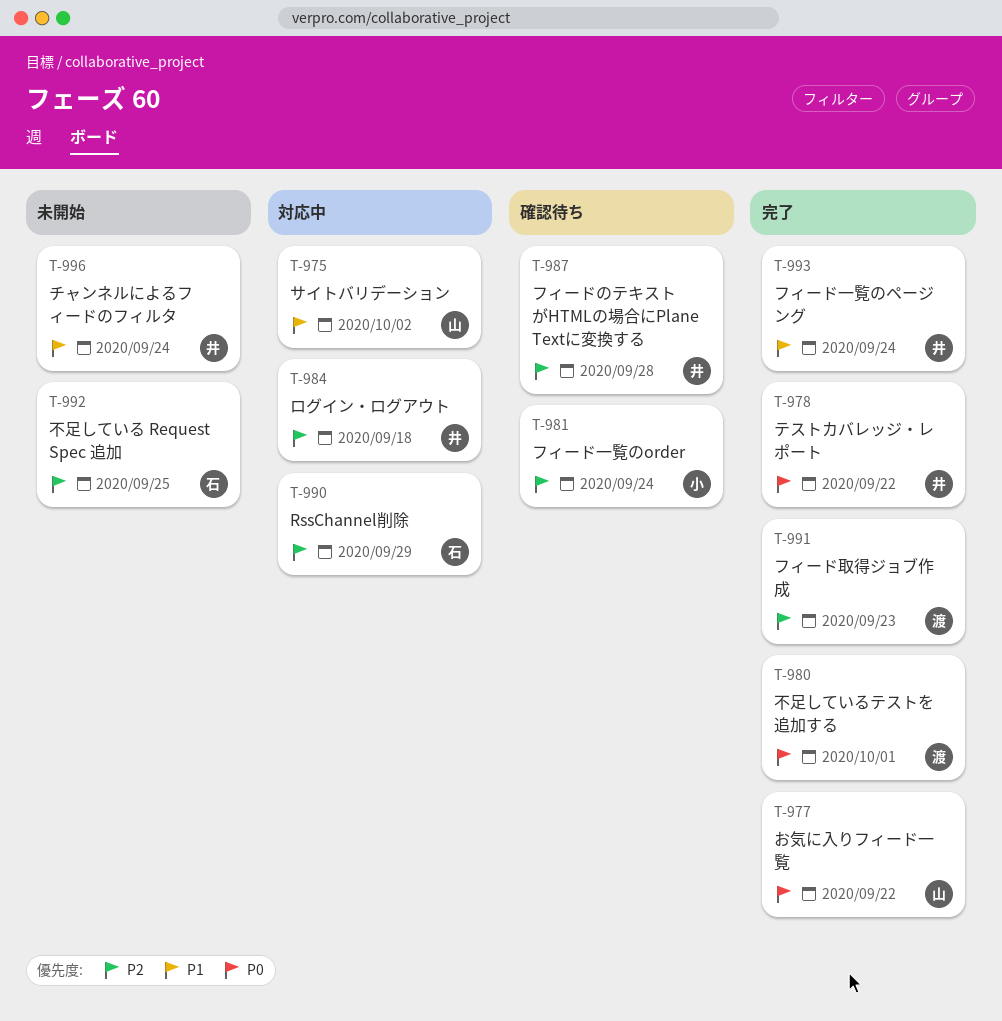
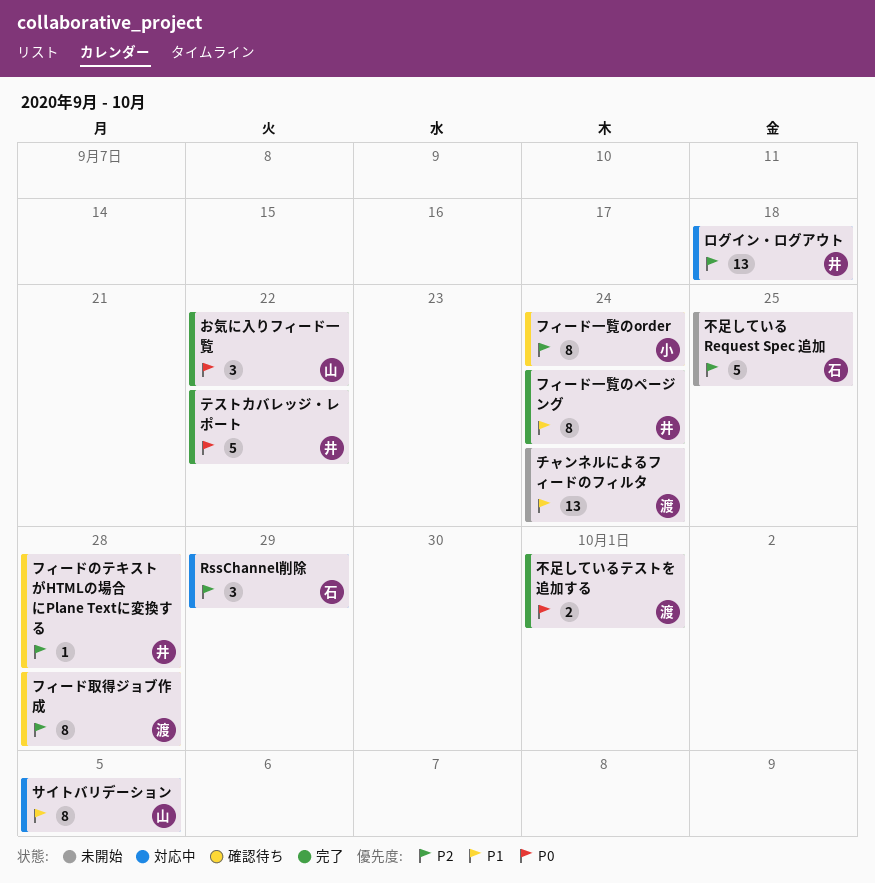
サイトバリデーション, due: Oct 2 -> Oct 5
チャンネルによるフィードのフィルタ, owner: 井 -> 渡
フィード取得ジョブ作成, status: 完了 -> 確認待ち
フィード取得ジョブ作成, due: Sep 23 -> Sep 28

